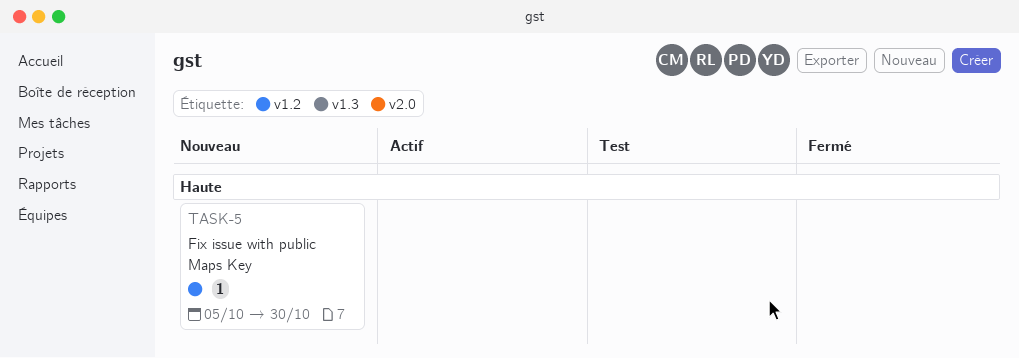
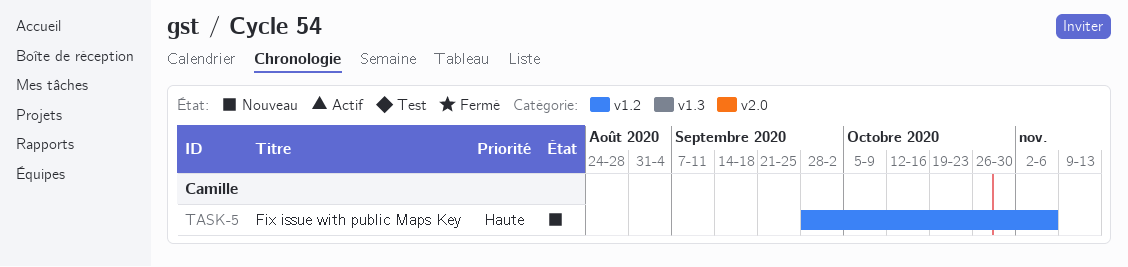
TASK-5, start: Oct 5 -> Sep 28
TASK-5, due: Oct 30 -> Nov 6

